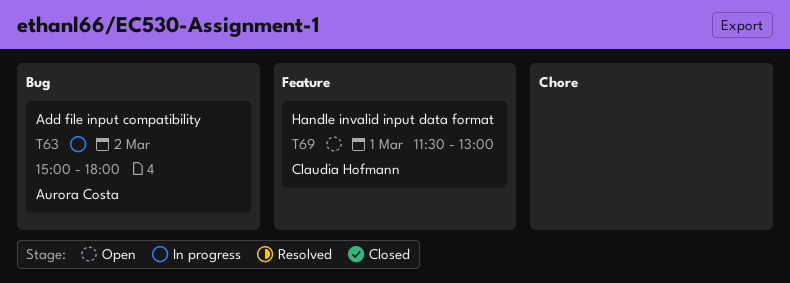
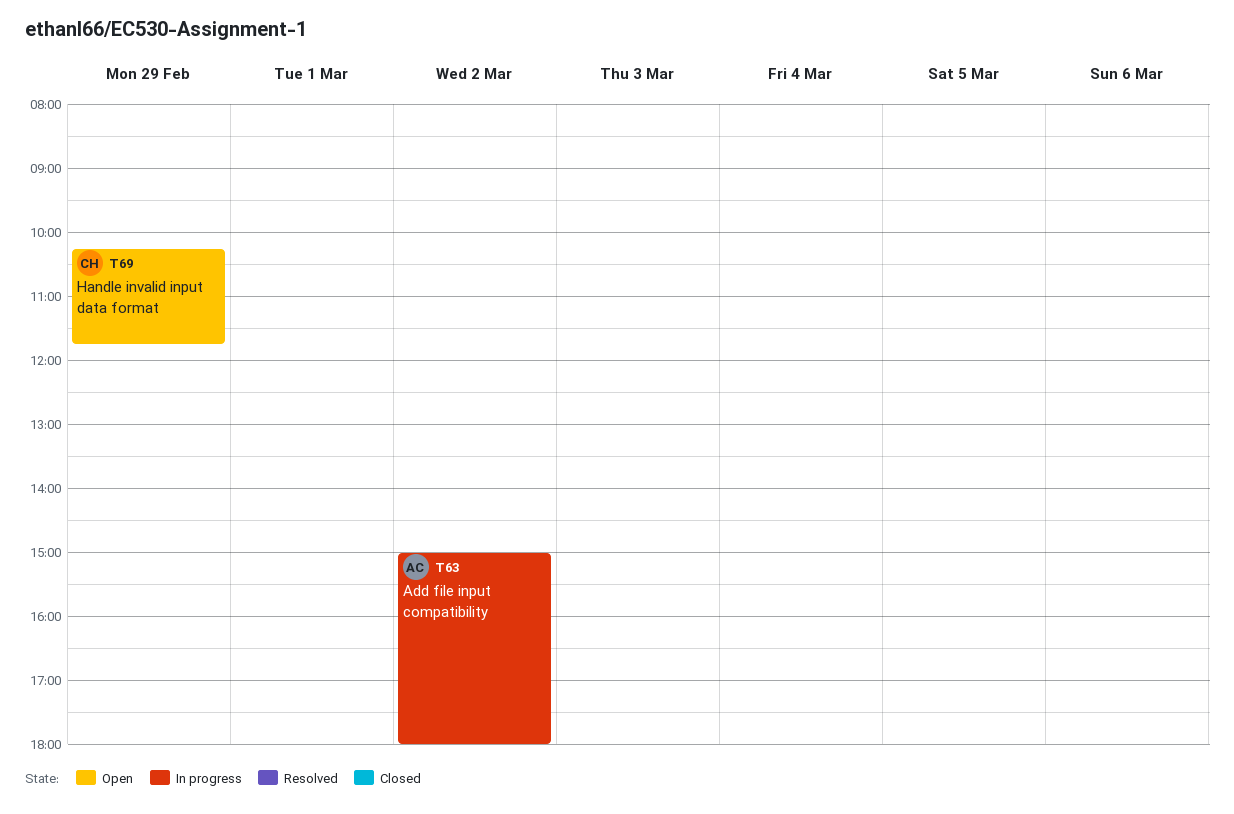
T69, day: Mar 1 -> Feb 29
T69, begins: 11:30 -> 10:15
T69, ends: 13:00 -> 11:45

